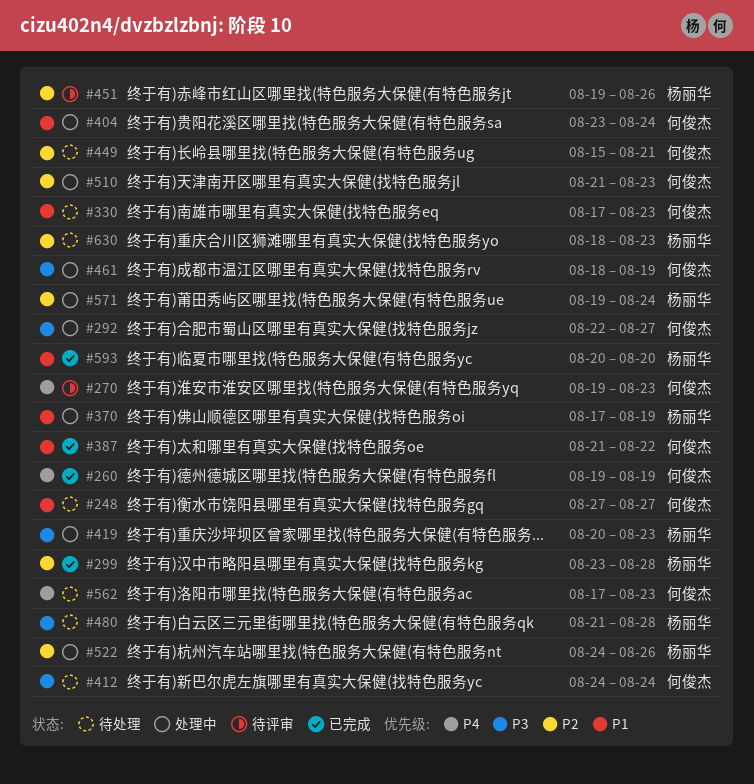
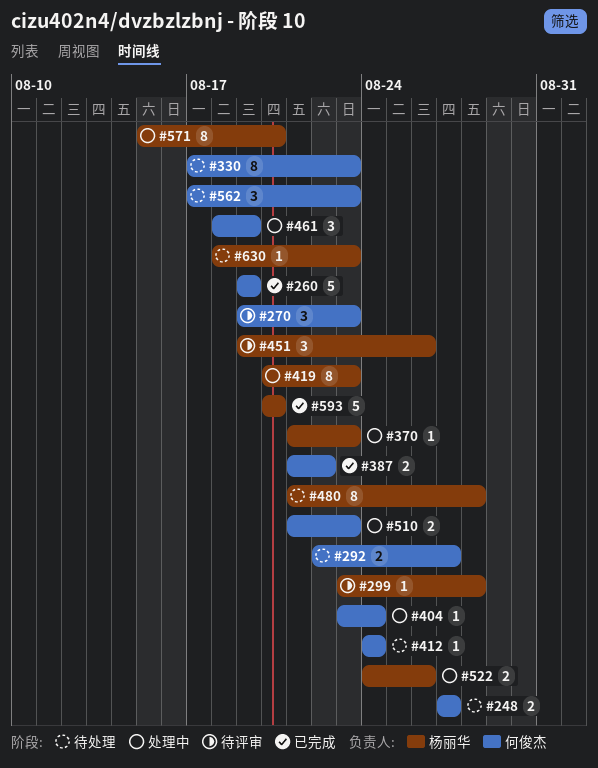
#292, status: 处理中 -> 待处理
#299, status: 已完成 -> 待评审
#370, start: Aug 17 -> Aug 21
#370, due: Aug 19 -> Aug 23
#449: present -> none
#571, start: Aug 19 -> Aug 15
#571, due: Aug 24 -> Aug 20

